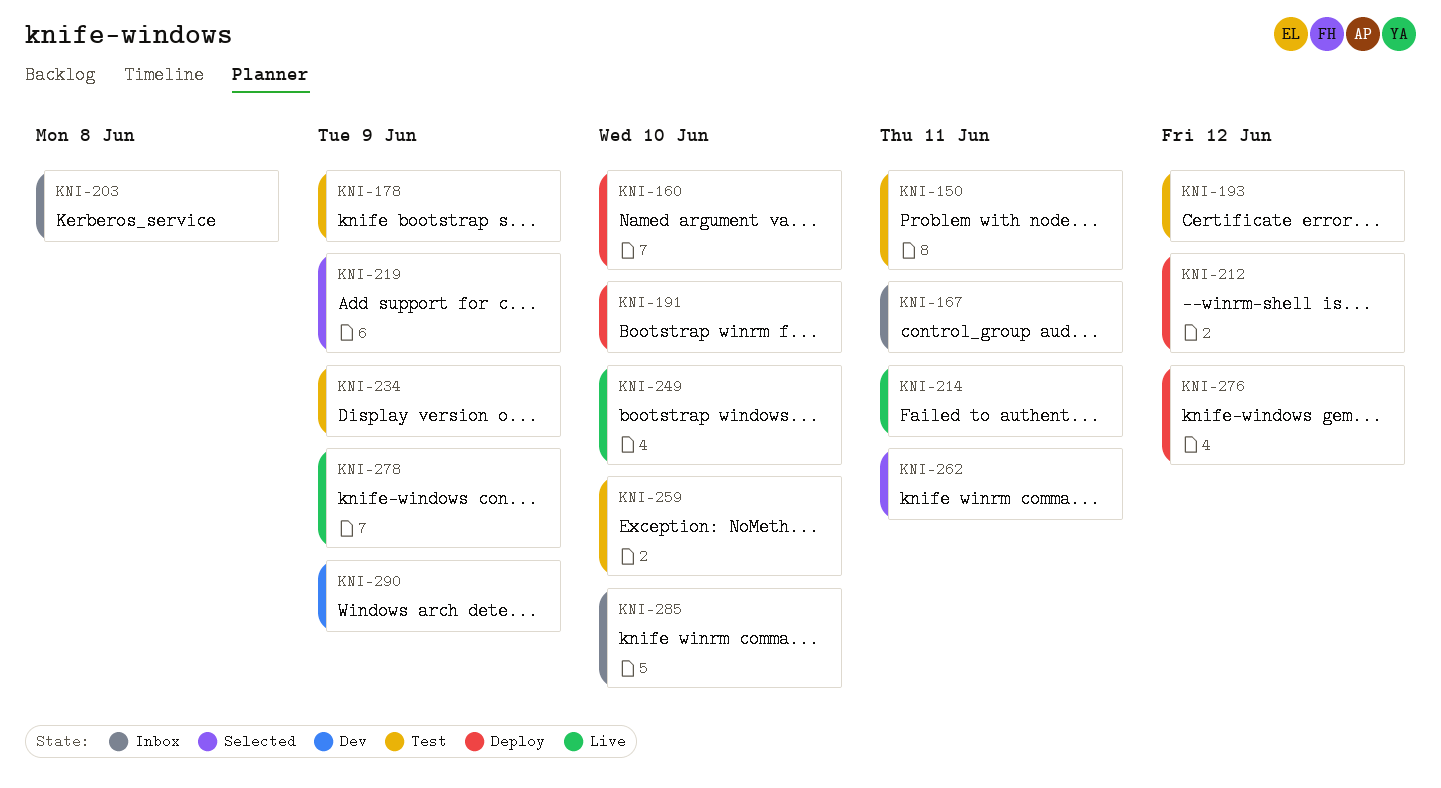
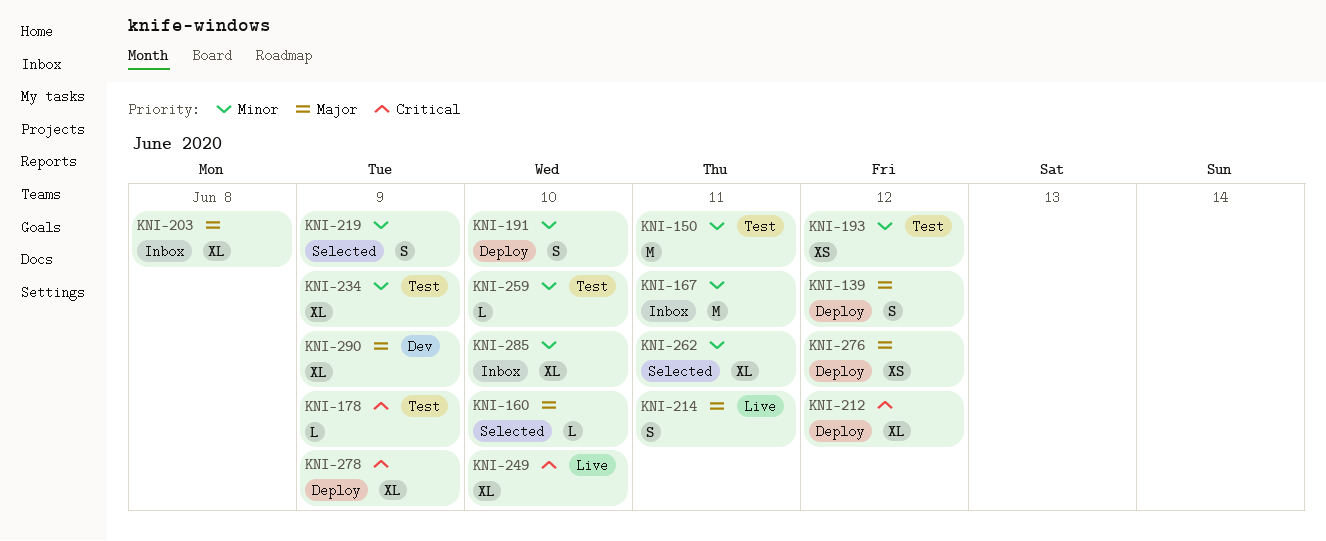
KNI-139: none -> present
KNI-160, status: Deploy -> Selected
KNI-278, status: Live -> Deploy

